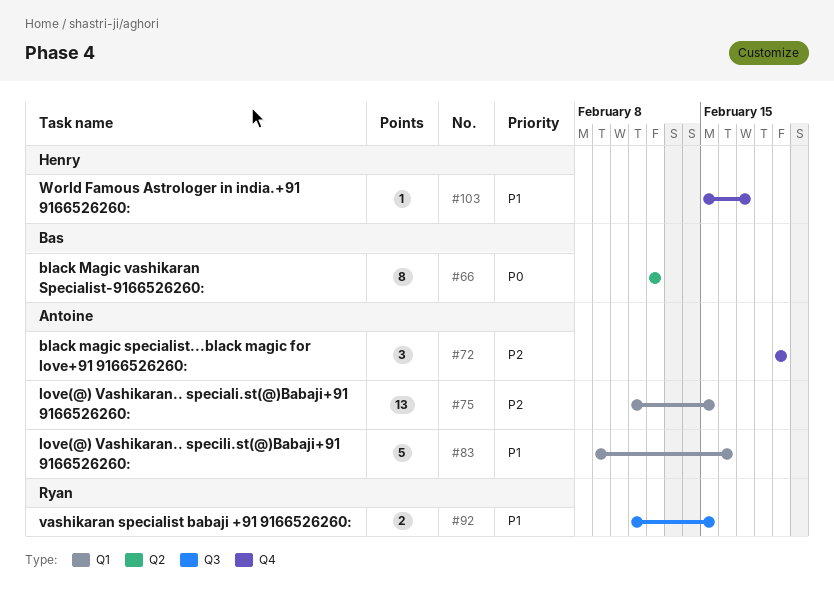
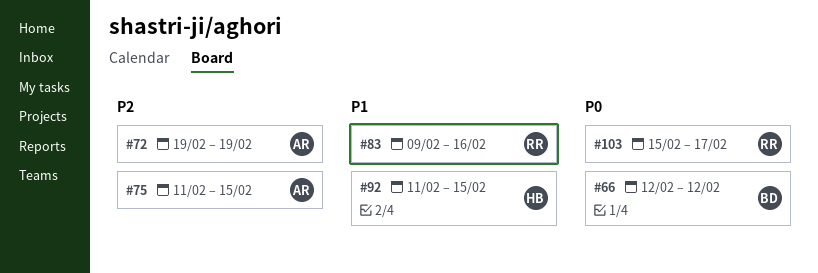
#83, owner: Antoine -> Ryan
#92, owner: Ryan -> Henry
#103, owner: Henry -> Ryan
#103, priority: P1 -> P0

